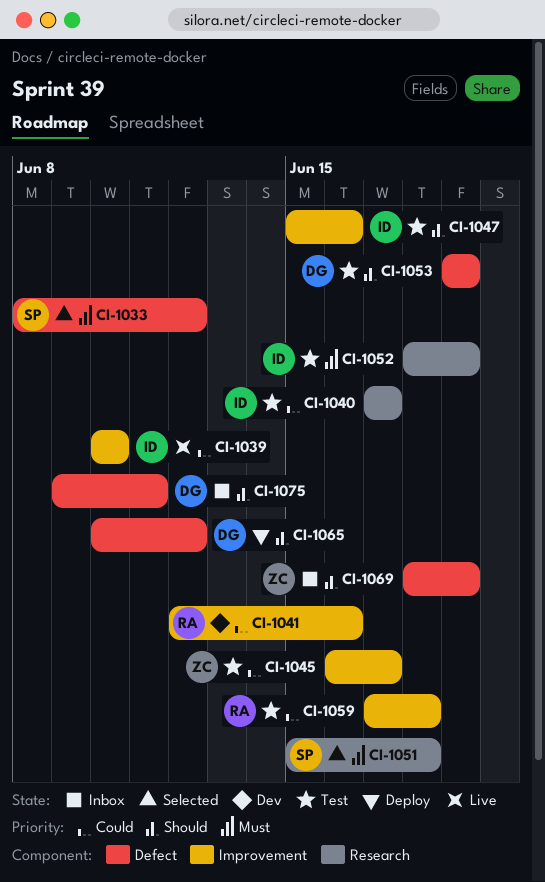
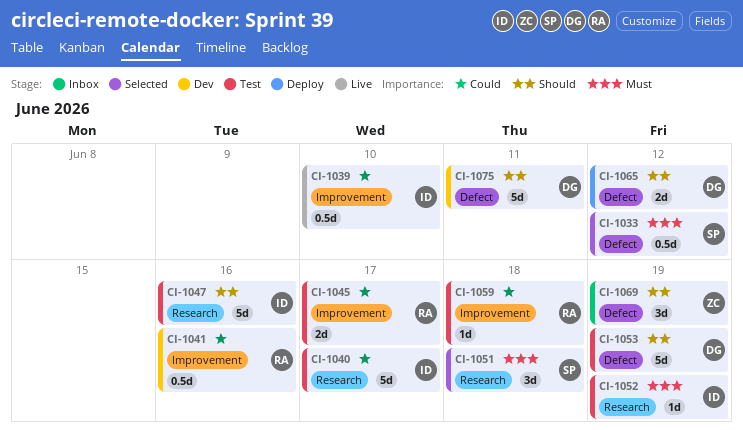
CI-1045, owner: ZC -> RA
CI-1047, label: Improvement -> Research
CI-1075, status: Inbox -> Dev

